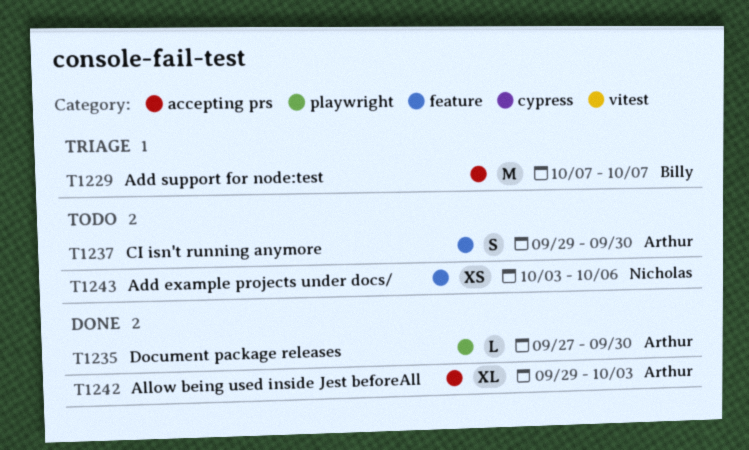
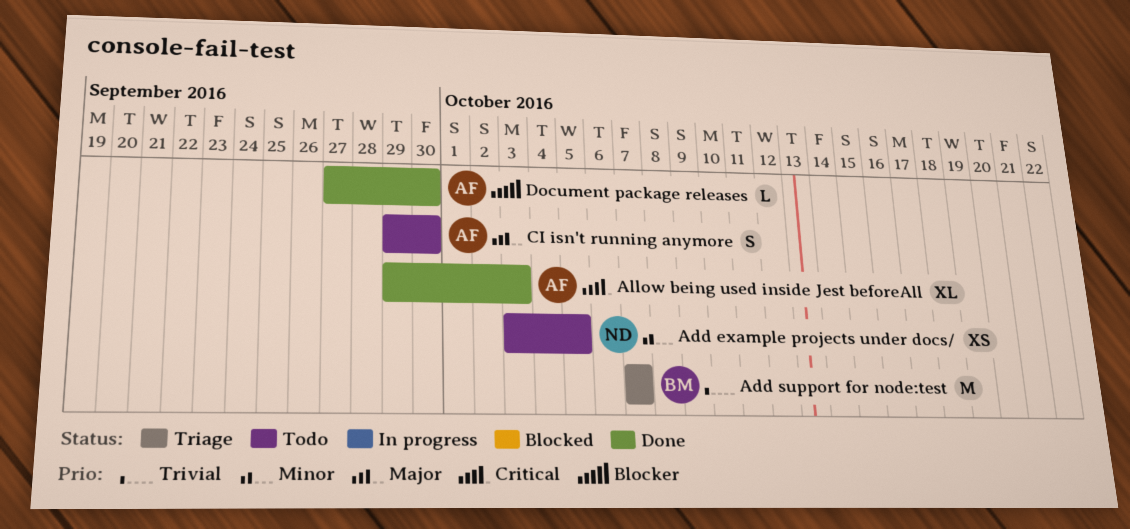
Add example projects under docs/, due: Oct 6 -> Oct 5

